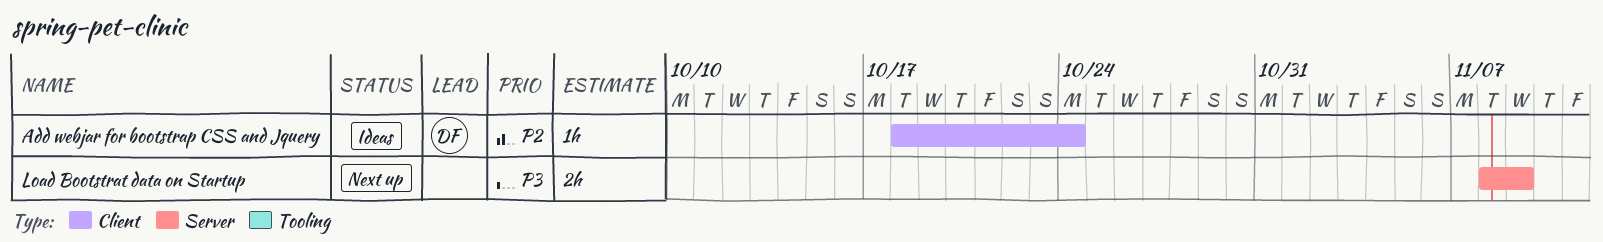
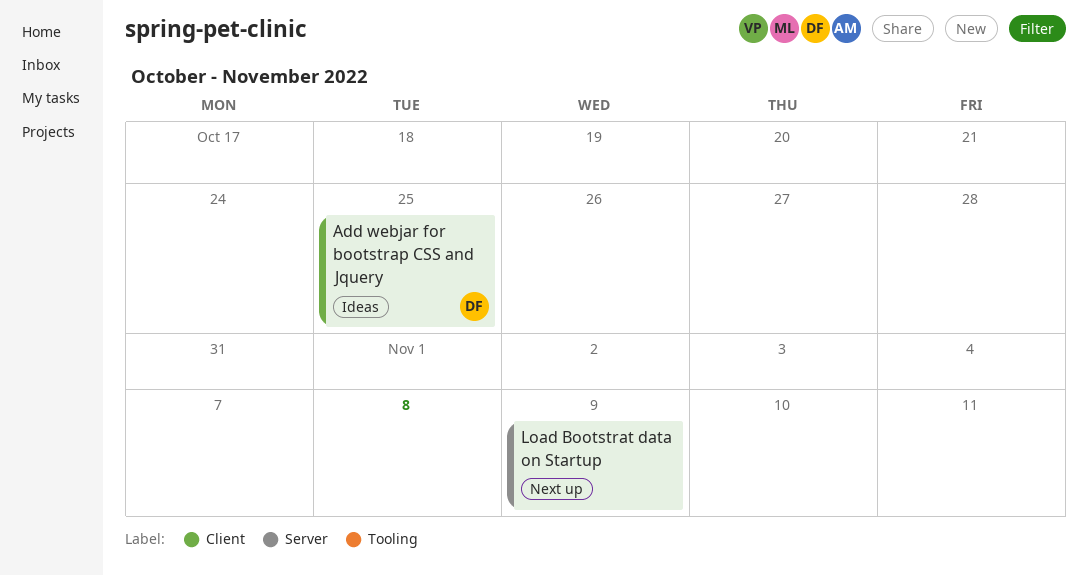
Add webjar for bootstrap CSS and Jquery, due: Oct 24 -> Oct 25

